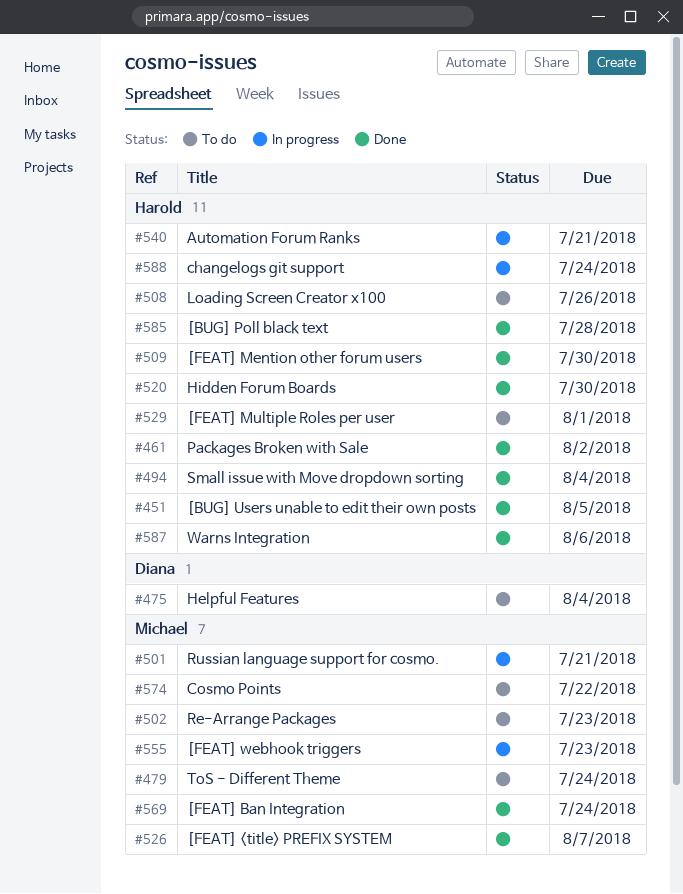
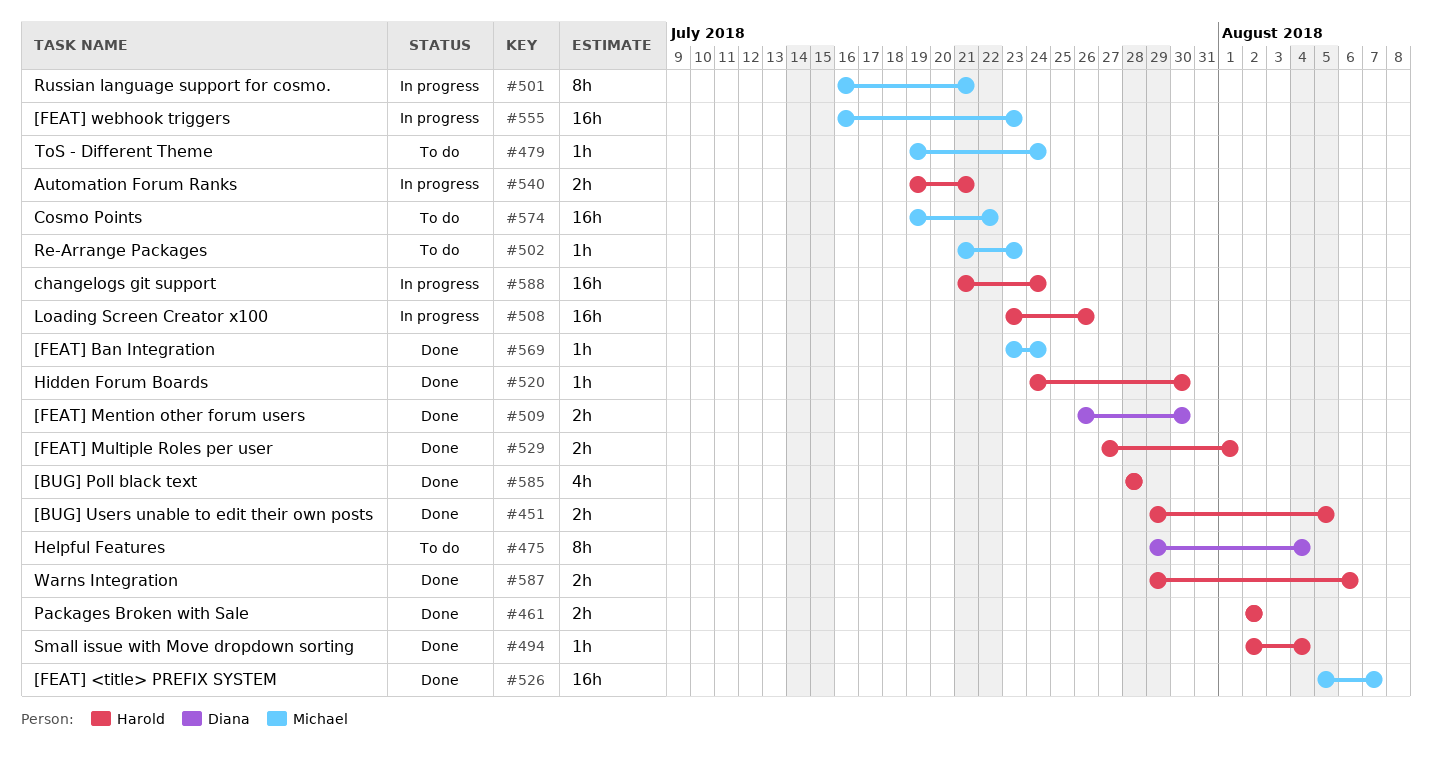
#508, status: To do -> In progress
#509, owner: Harold -> Diana
#529, status: To do -> Done

